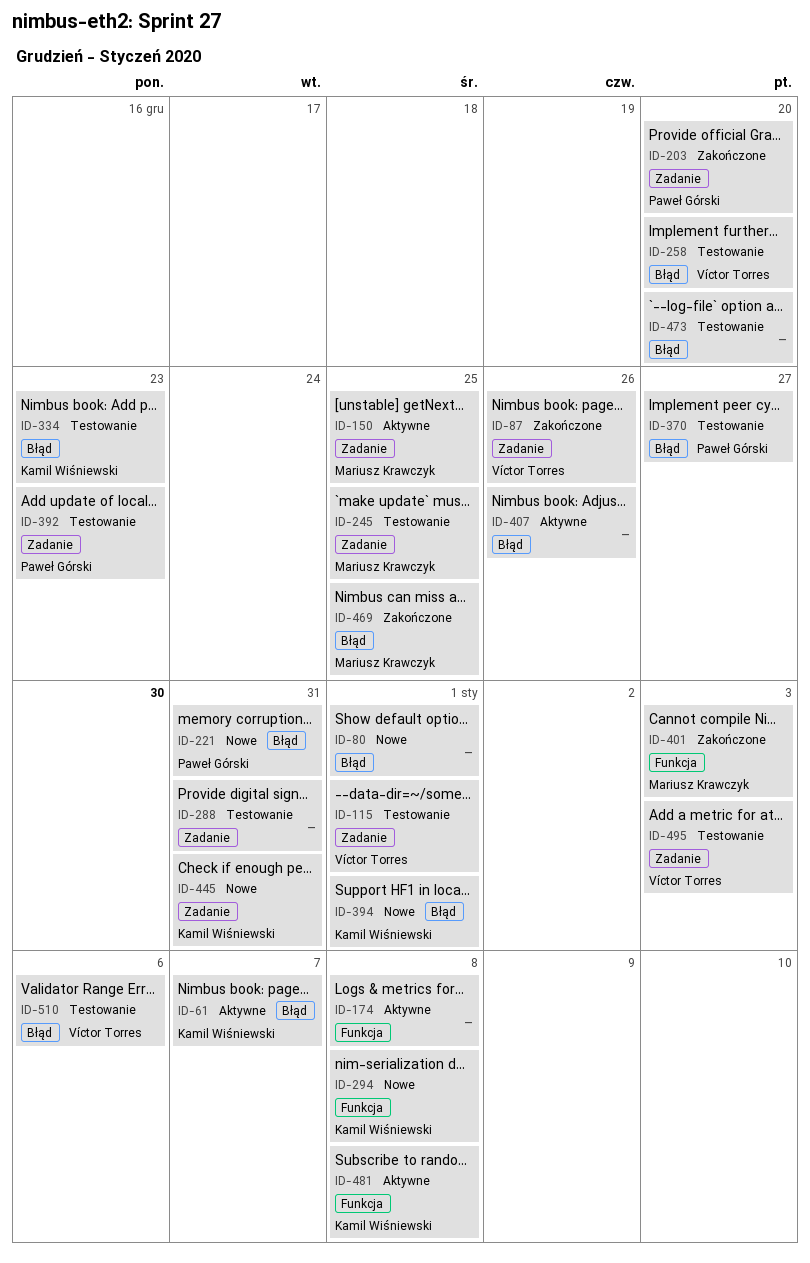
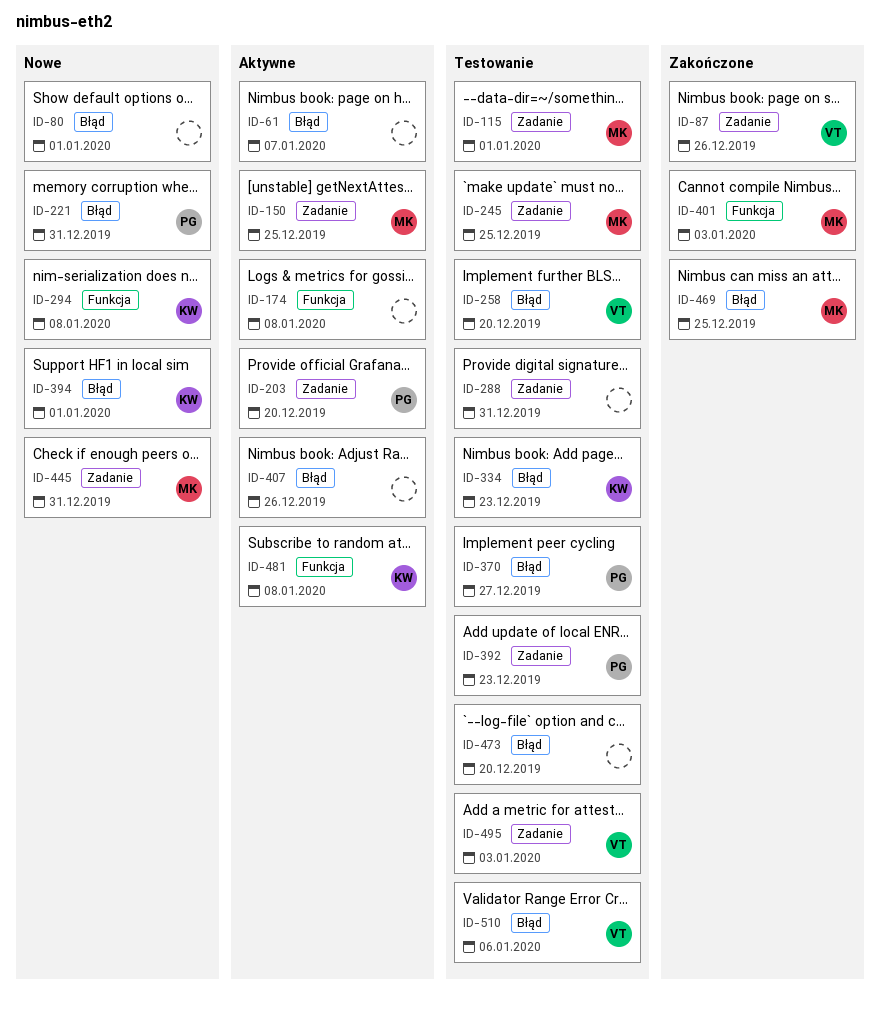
ID-61, owner: Kamil Wiśniewski -> none
ID-115, owner: Víctor Torres -> Mariusz Krawczyk
ID-203, status: Zakończone -> Aktywne
ID-445, owner: Kamil Wiśniewski -> Mariusz Krawczyk

